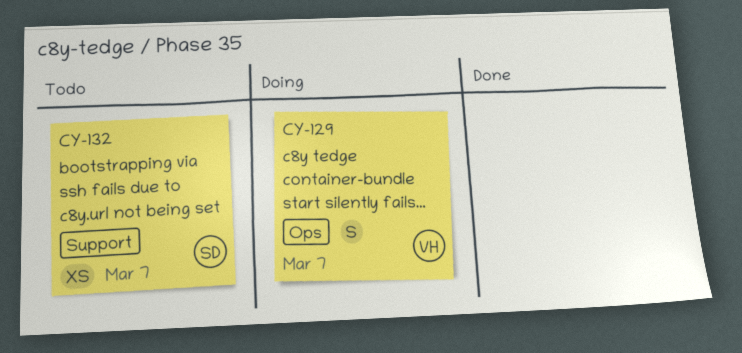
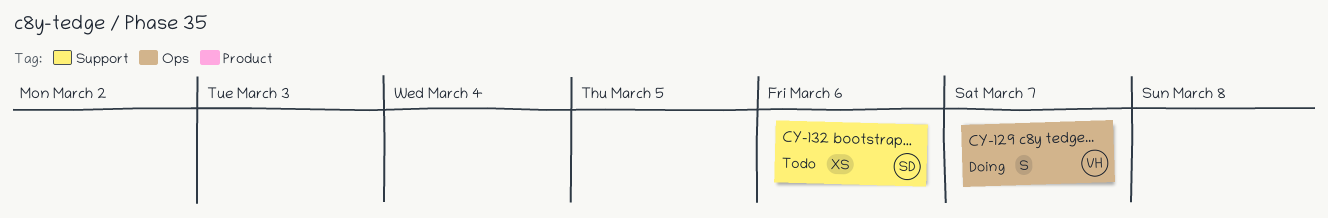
CY-132, due: Mar 7 -> Mar 6

